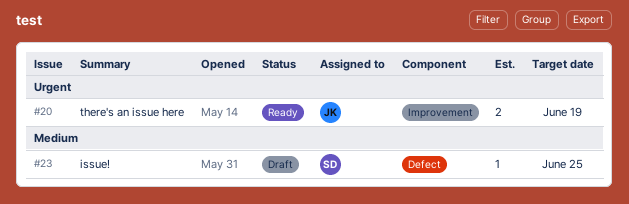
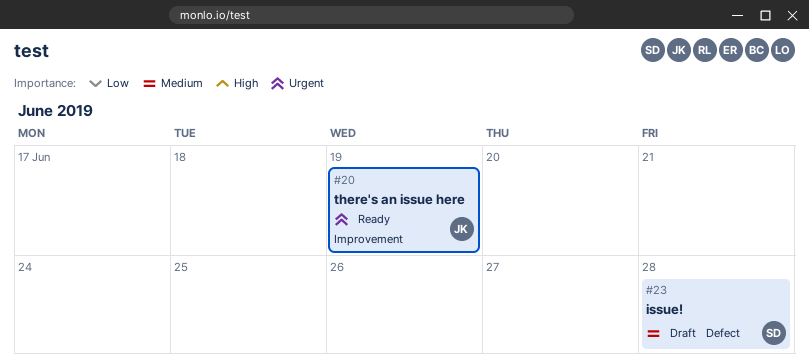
#23, due: Jun 25 -> Jun 28

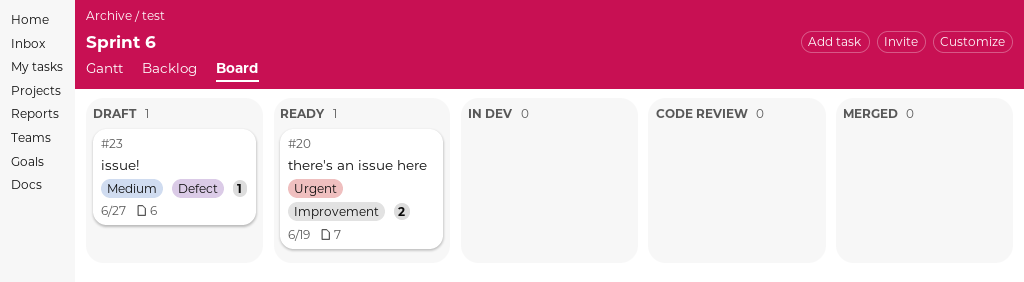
#23, due: Jun 28 -> Jun 27

